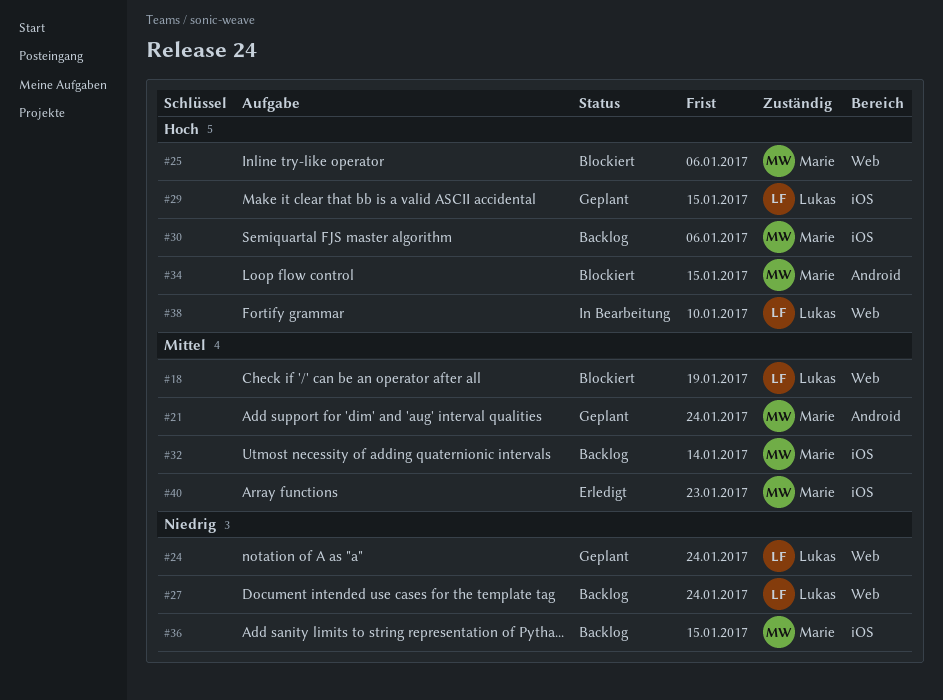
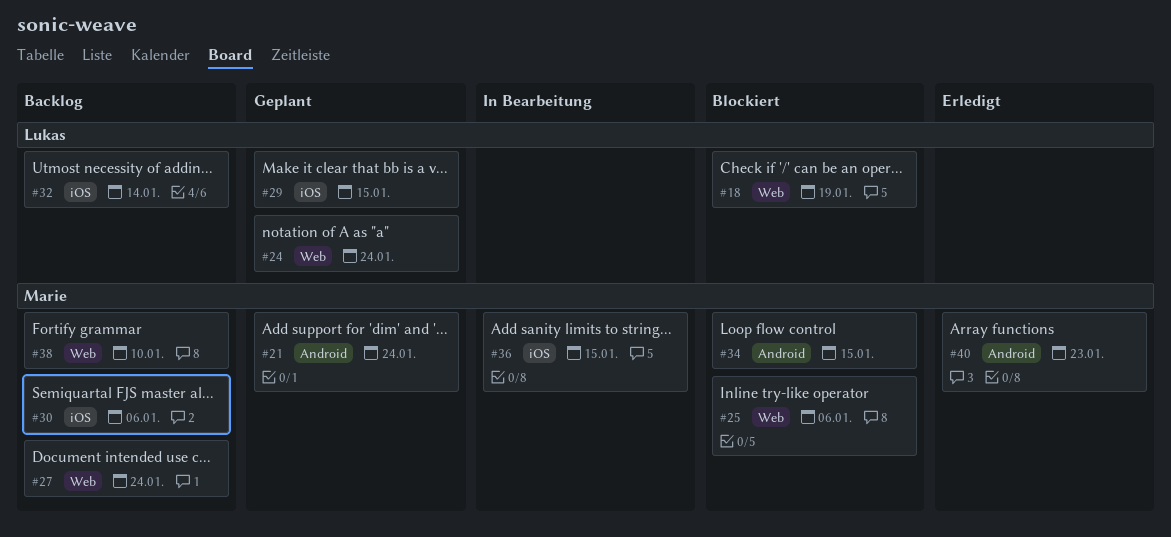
#27, owner: Lukas -> Marie
#32, owner: Marie -> Lukas
#36, status: Backlog -> In Bearbeitung
#38, status: In Bearbeitung -> Backlog
#38, owner: Lukas -> Marie
#40, label: iOS -> Android

